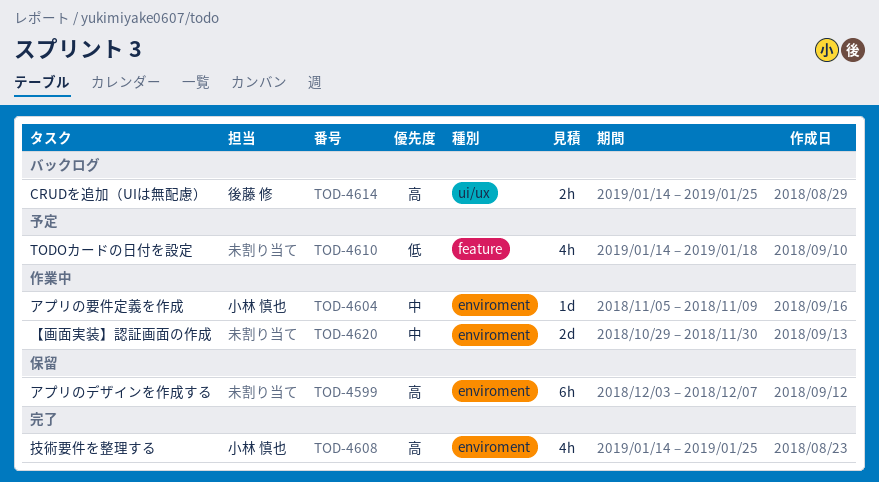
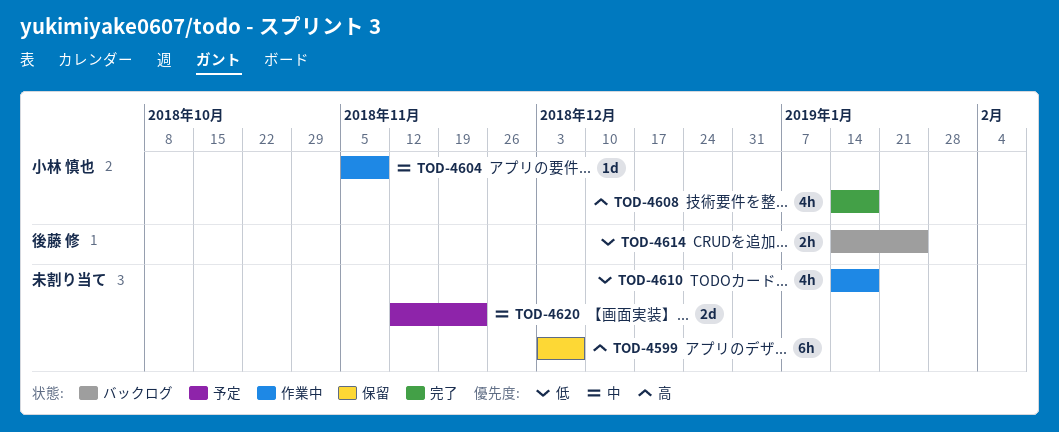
TOD-4608, due: Jan 25 -> Jan 18
TOD-4610, status: 予定 -> 作業中
TOD-4614, priority: 高 -> 低
TOD-4620, status: 作業中 -> 予定
TOD-4620, start: Oct 29 -> Nov 12
TOD-4620, due: Nov 30 -> Nov 23

